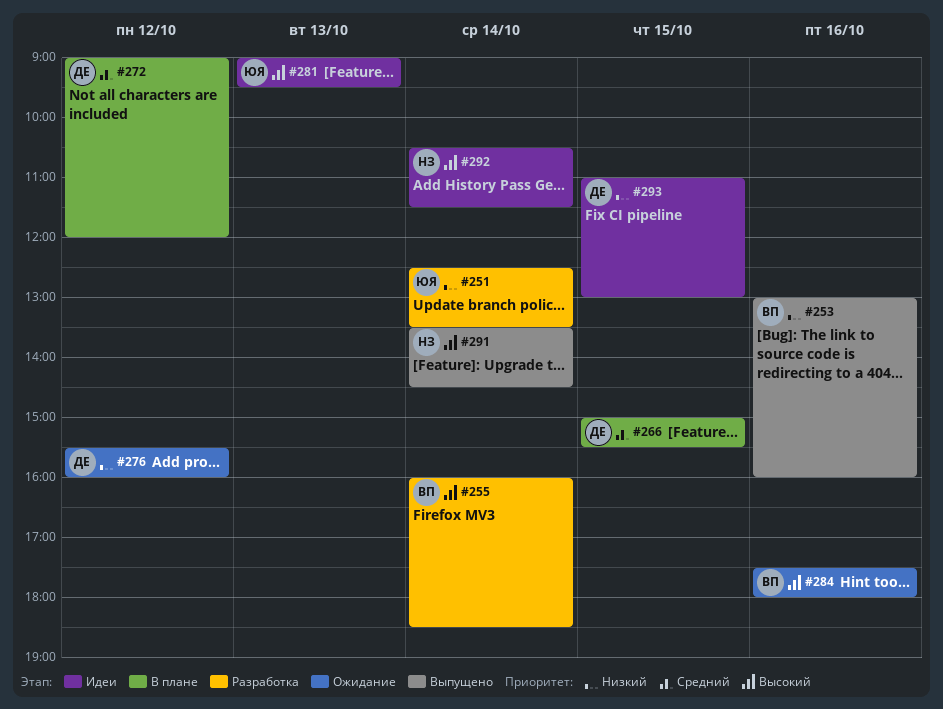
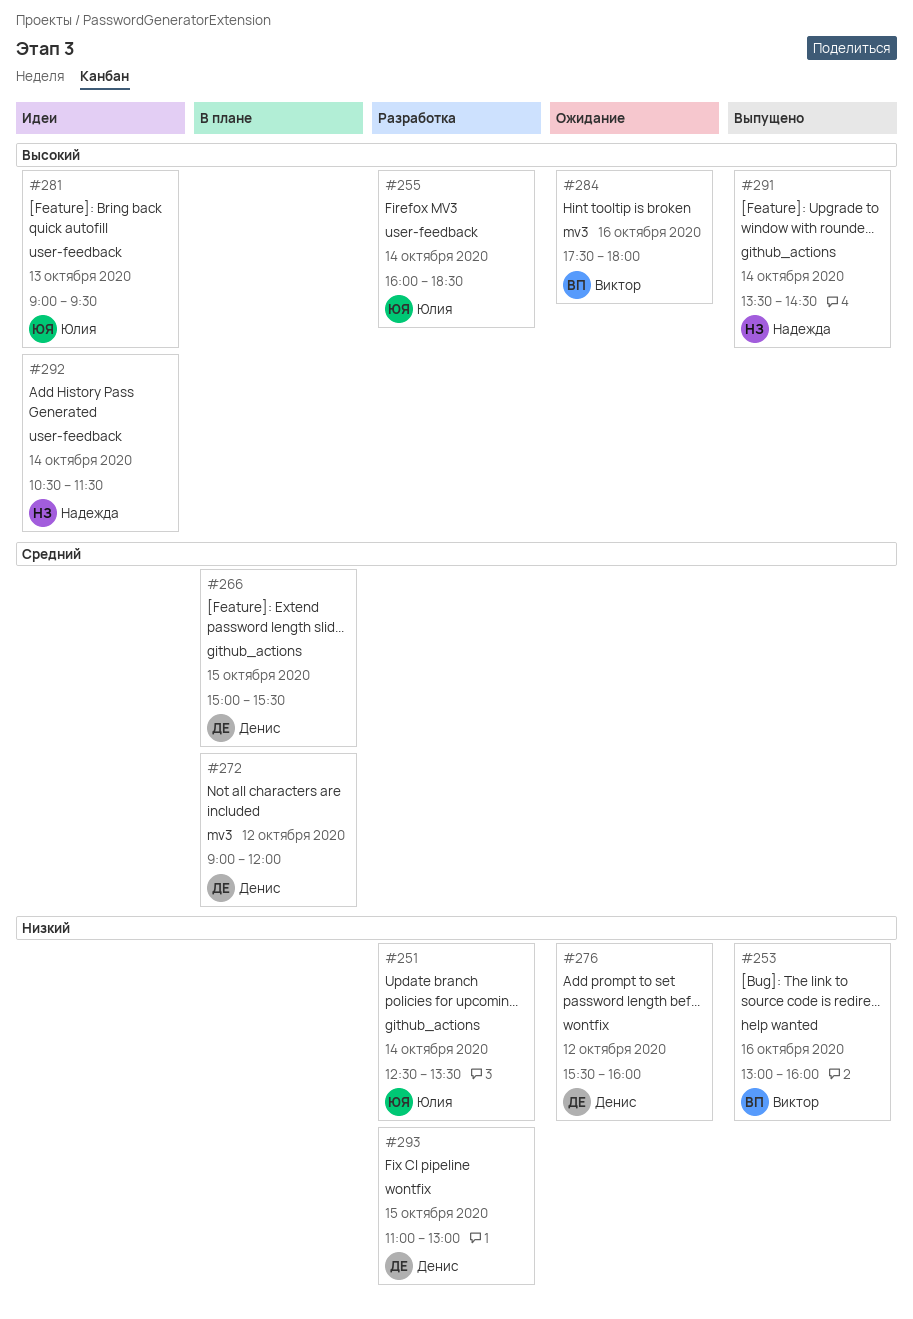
#255, owner: Виктор -> Юлия
#293, status: Идеи -> Разработка

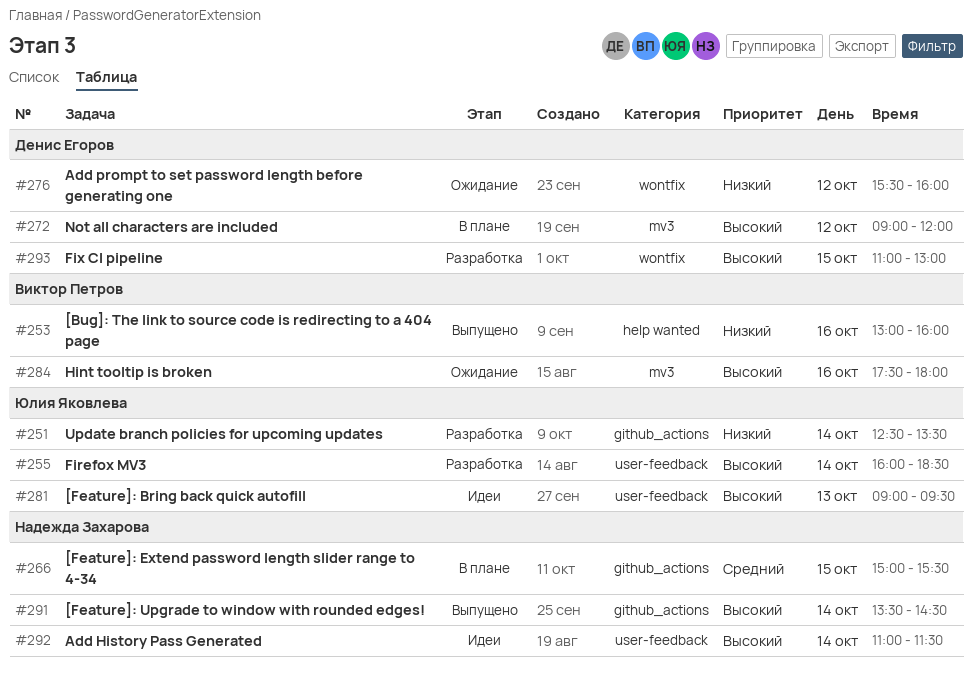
#266, owner: Денис Егоров -> Надежда Захарова
#272, priority: Средний -> Высокий
#292, begins: 10:30 -> 11:00
#293, priority: Низкий -> Высокий

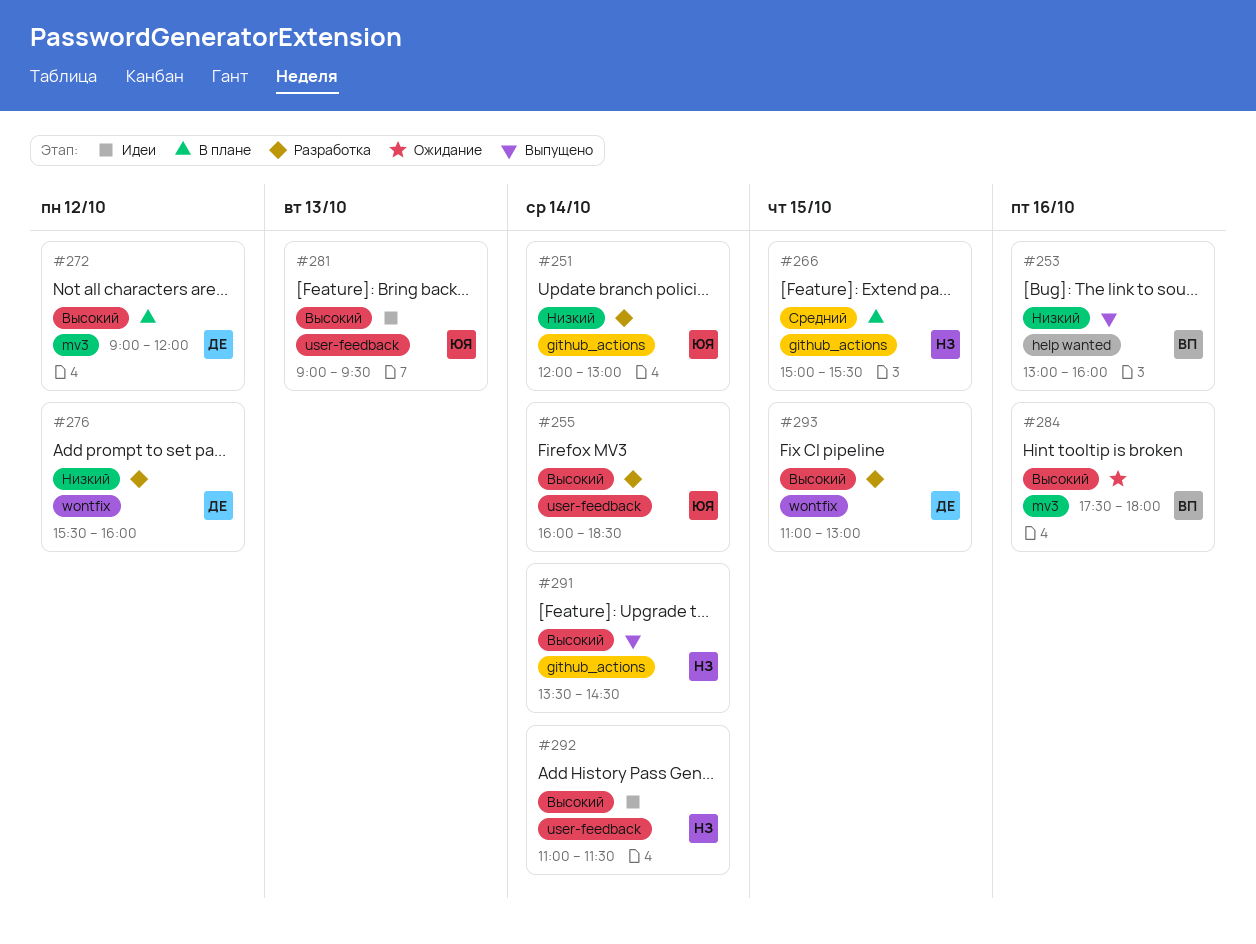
#251, begins: 12:30 -> 12:00
#251, ends: 13:30 -> 13:00
#276, status: Ожидание -> Разработка

